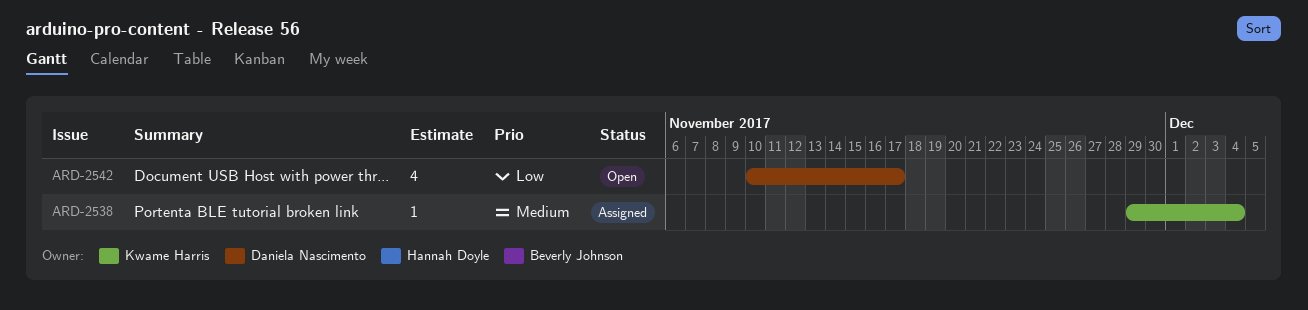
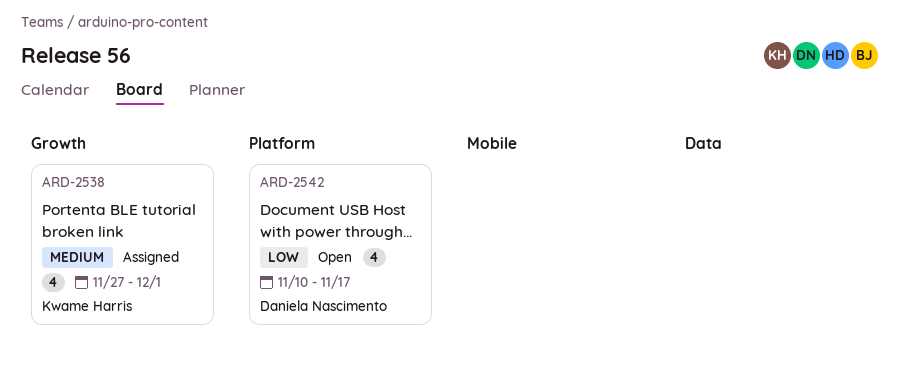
ARD-2538, estimate: 1 -> 4
ARD-2538, start: Nov 29 -> Nov 27
ARD-2538, due: Dec 4 -> Dec 1

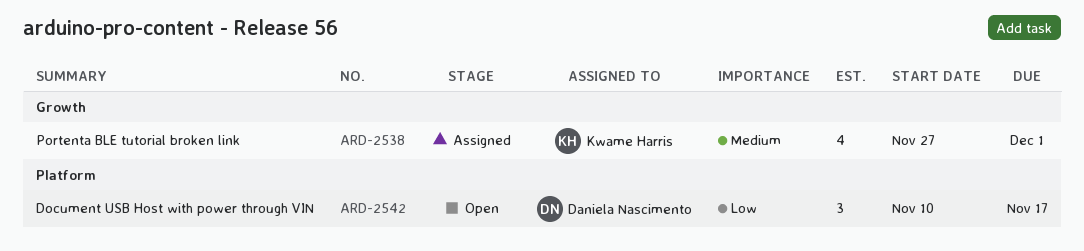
ARD-2542, estimate: 4 -> 3

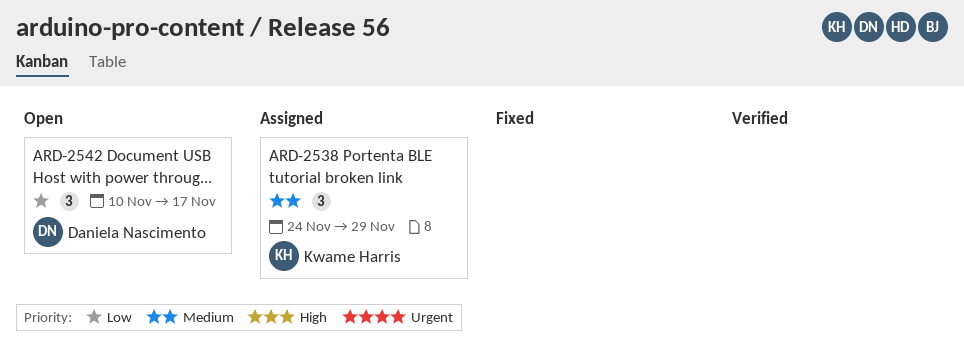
ARD-2538, estimate: 4 -> 3
ARD-2538, start: Nov 27 -> Nov 24
ARD-2538, due: Dec 1 -> Nov 29

